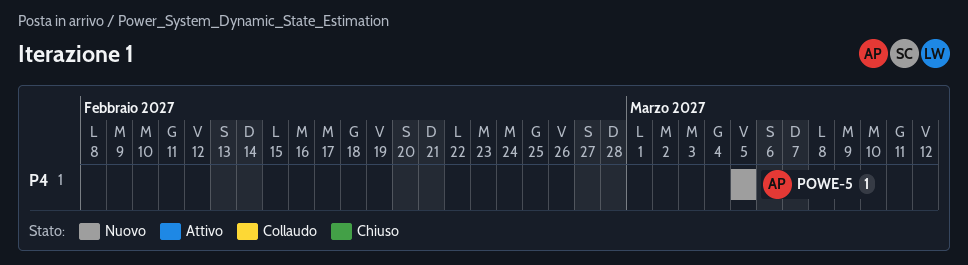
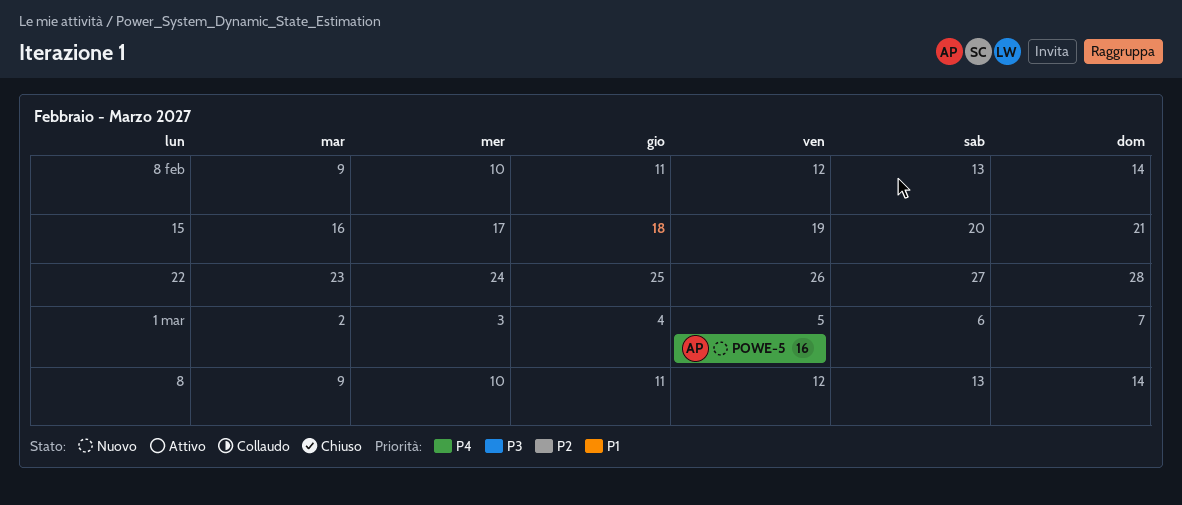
POWE-5, estimate: 1 -> 16

